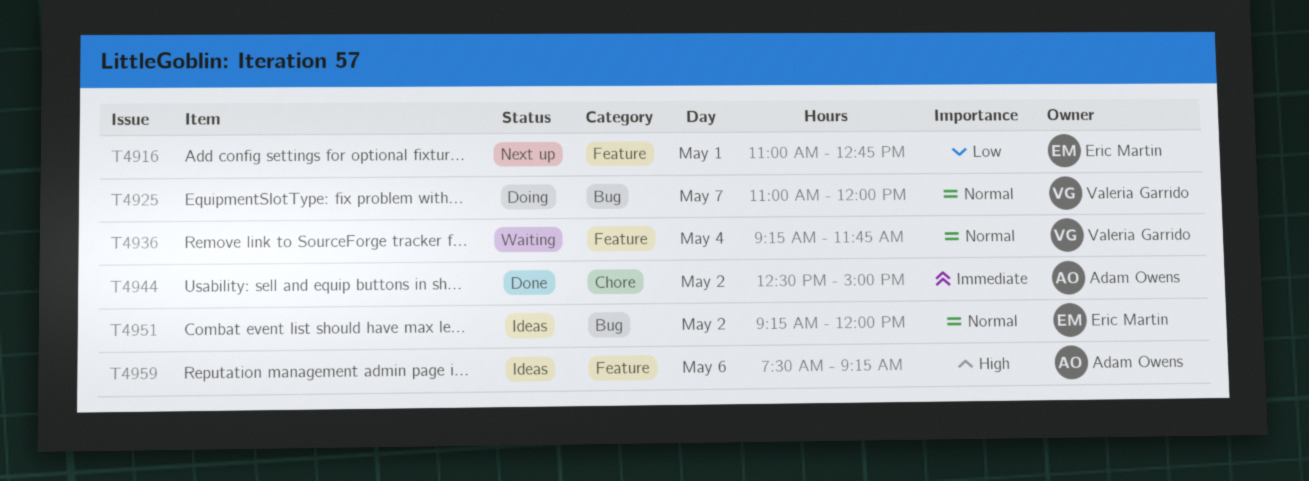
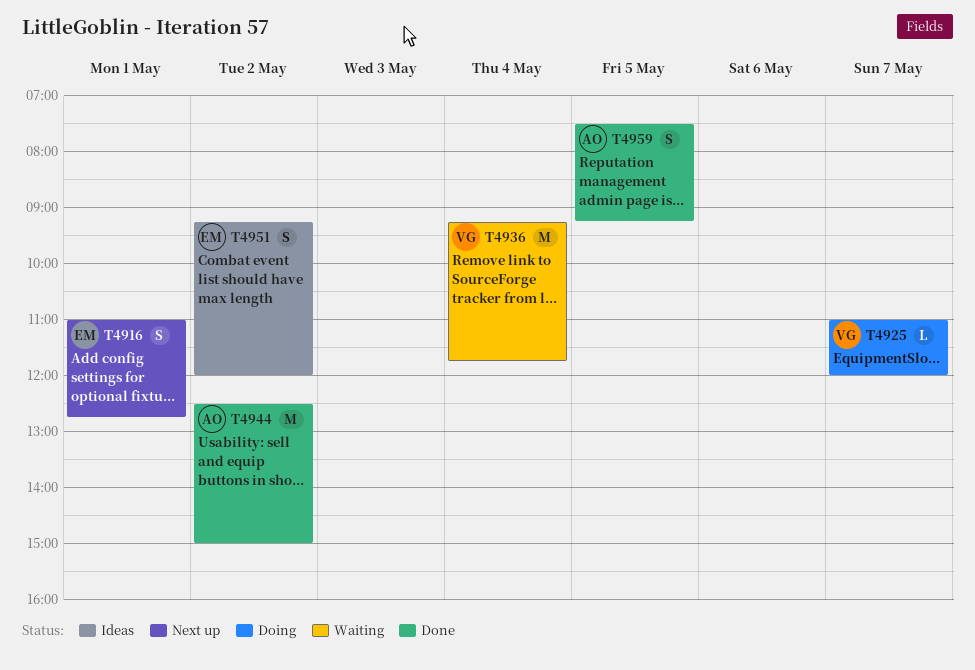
T4959, status: Ideas -> Done
T4959, day: May 6 -> May 5

